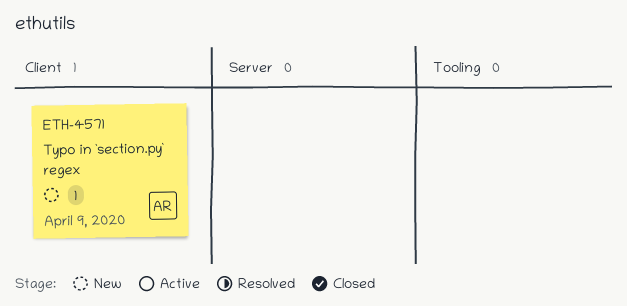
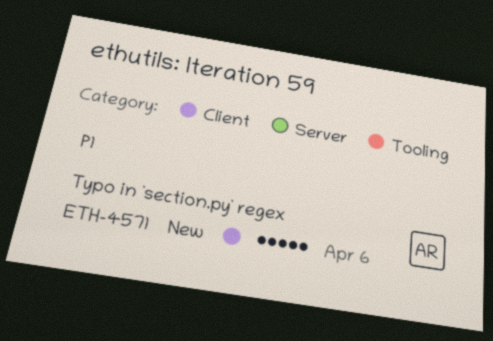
ETH-4571, estimate: 1 -> 5
ETH-4571, due: Apr 9 -> Apr 6

